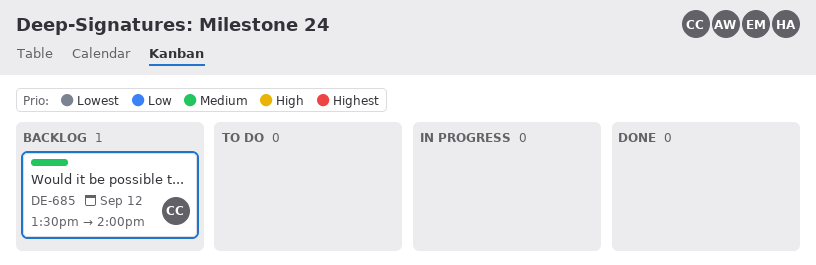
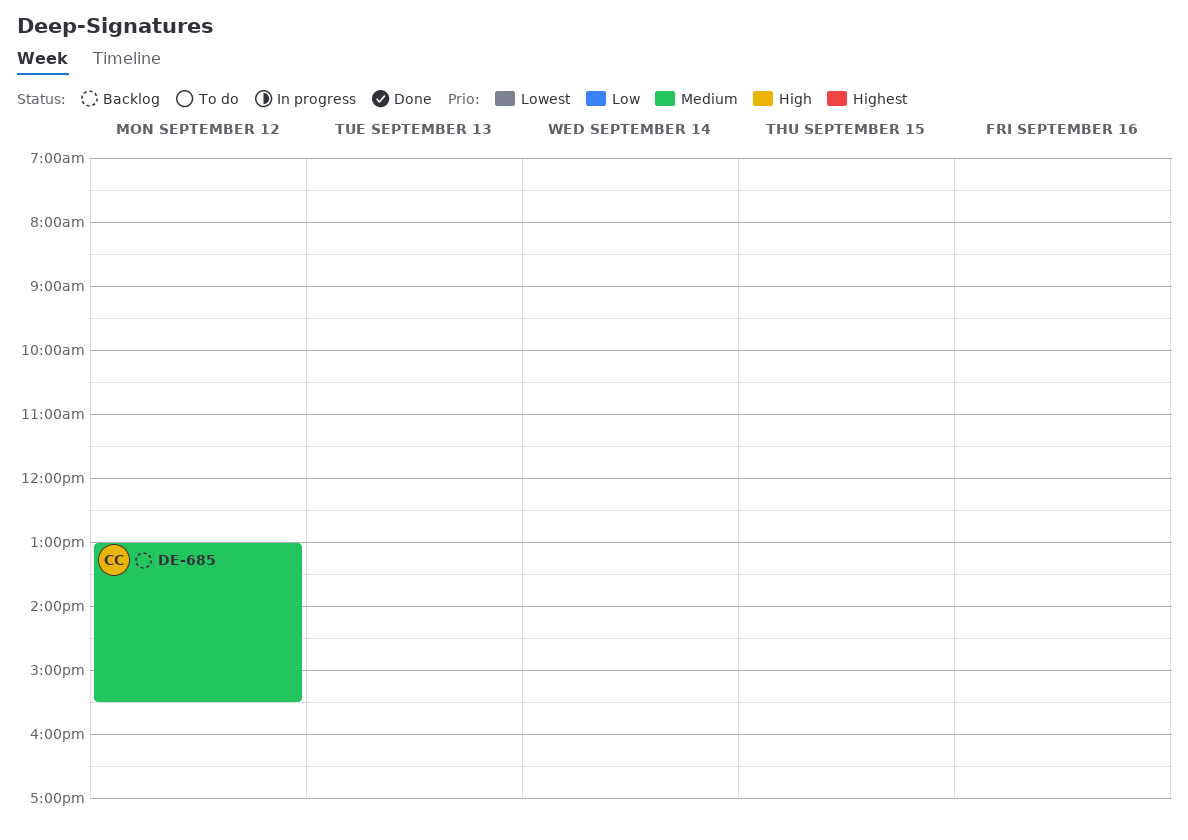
DE-685, begins: 13:30 -> 13:00
DE-685, ends: 14:00 -> 15:30

